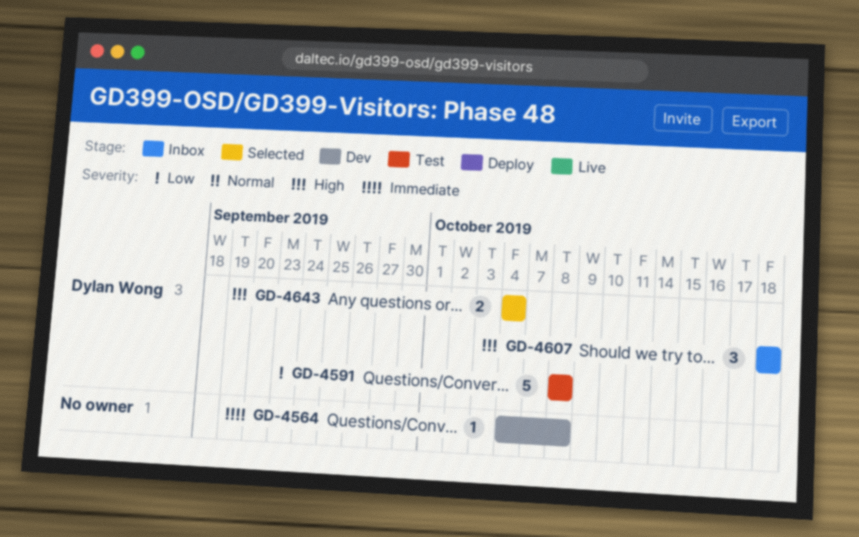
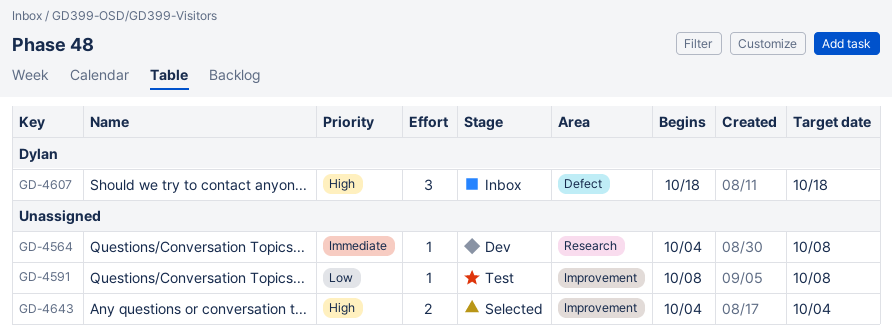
GD-4591, owner: Dylan Wong -> none
GD-4591, estimate: 5 -> 1
GD-4643, owner: Dylan Wong -> none

